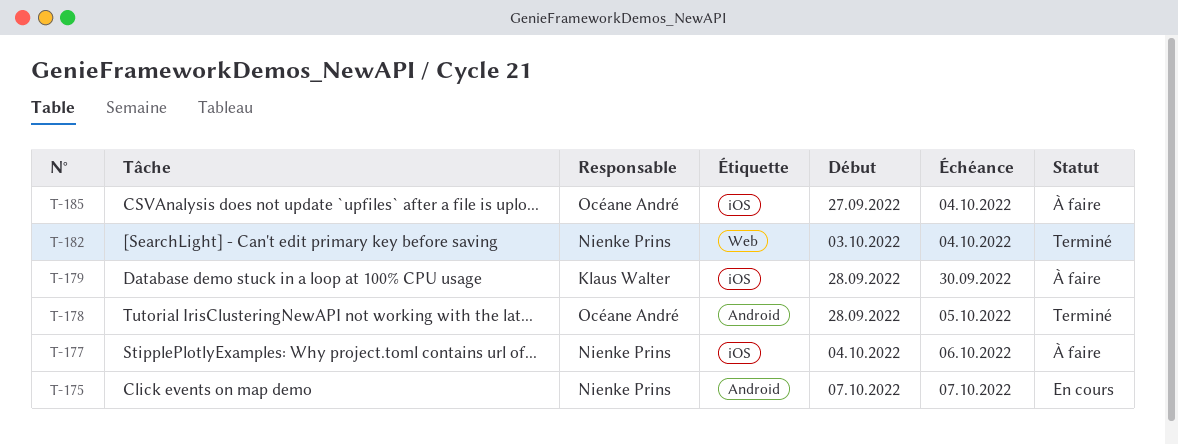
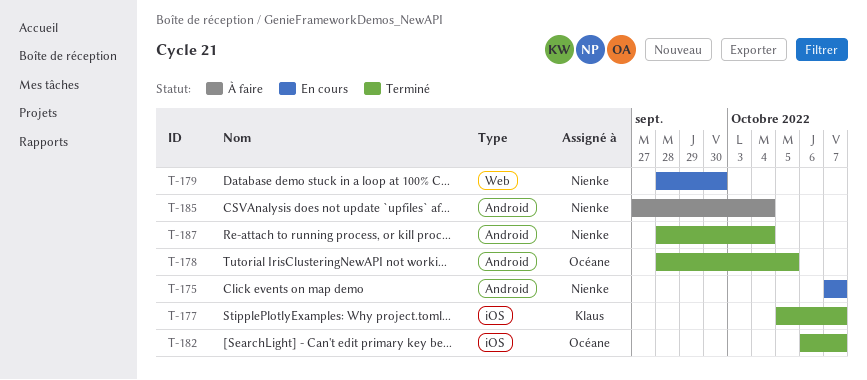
T-177, status: À faire -> Terminé
T-177, owner: Nienke Prins -> Klaus Walter
T-177, start: Oct 4 -> Oct 5
T-177, due: Oct 6 -> Oct 7
T-179, status: À faire -> En cours
T-179, owner: Klaus Walter -> Nienke Prins
T-179, label: iOS -> Web
T-182, owner: Nienke Prins -> Océane André
T-182, label: Web -> iOS
T-182, start: Oct 3 -> Oct 6
T-182, due: Oct 4 -> Oct 7
T-185, owner: Océane André -> Nienke Prins
T-185, label: iOS -> Android
T-187: none -> present

